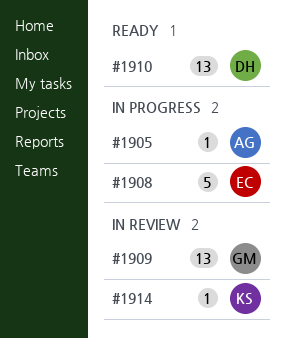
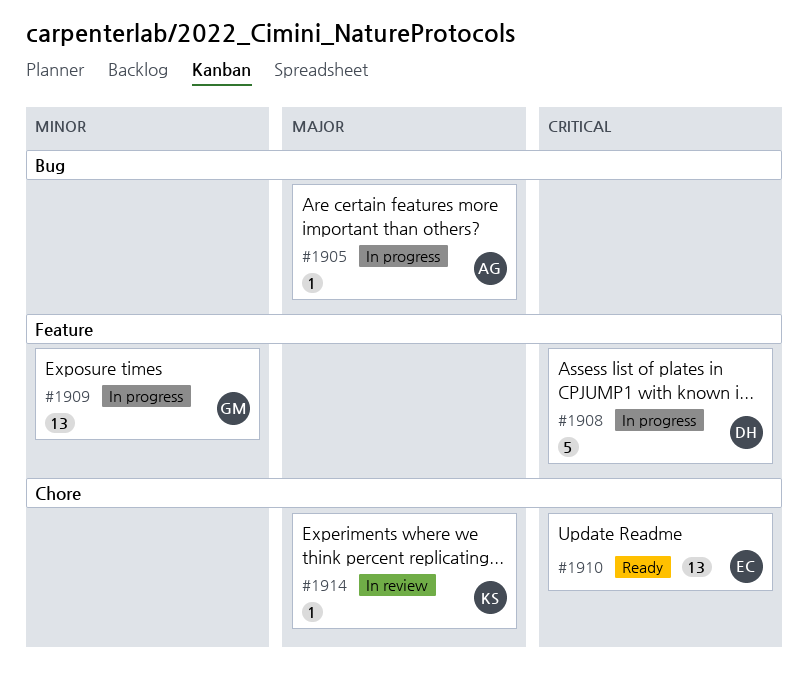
#1908, owner: EC -> DH
#1909, status: In review -> In progress
#1910, owner: DH -> EC

